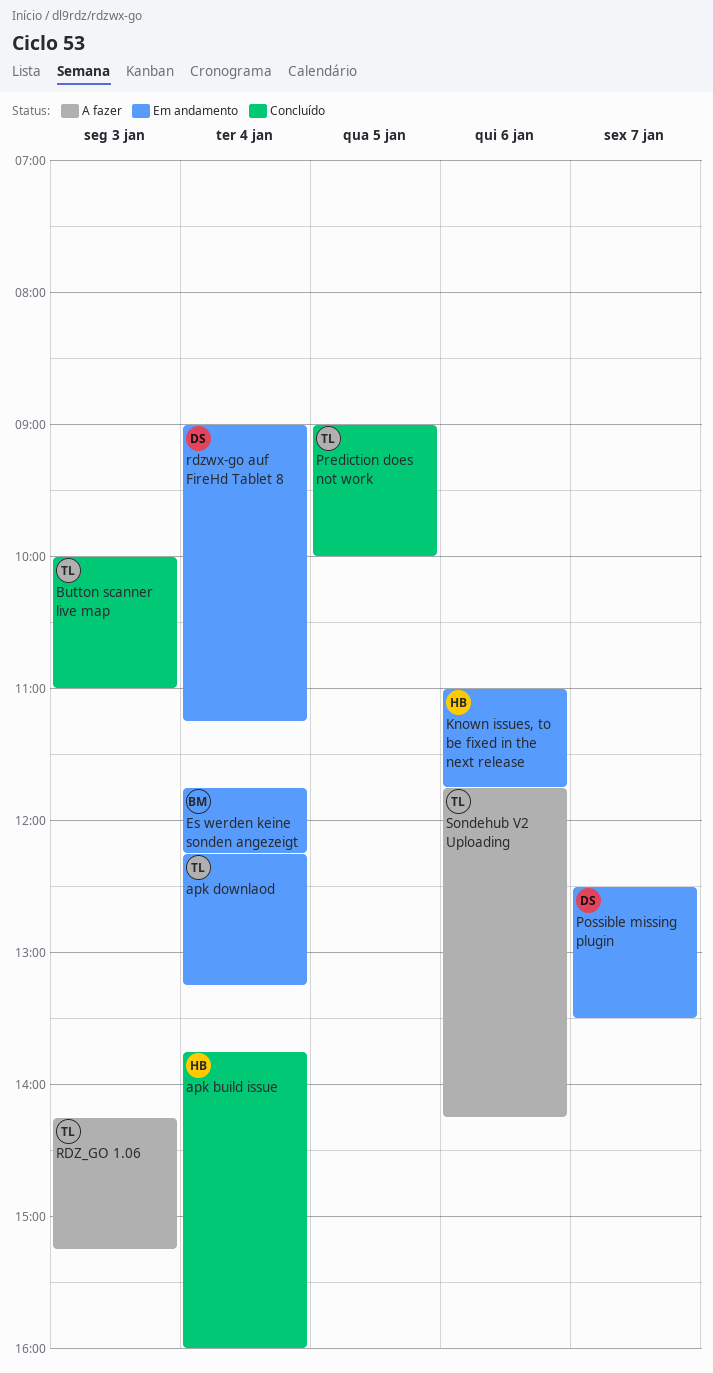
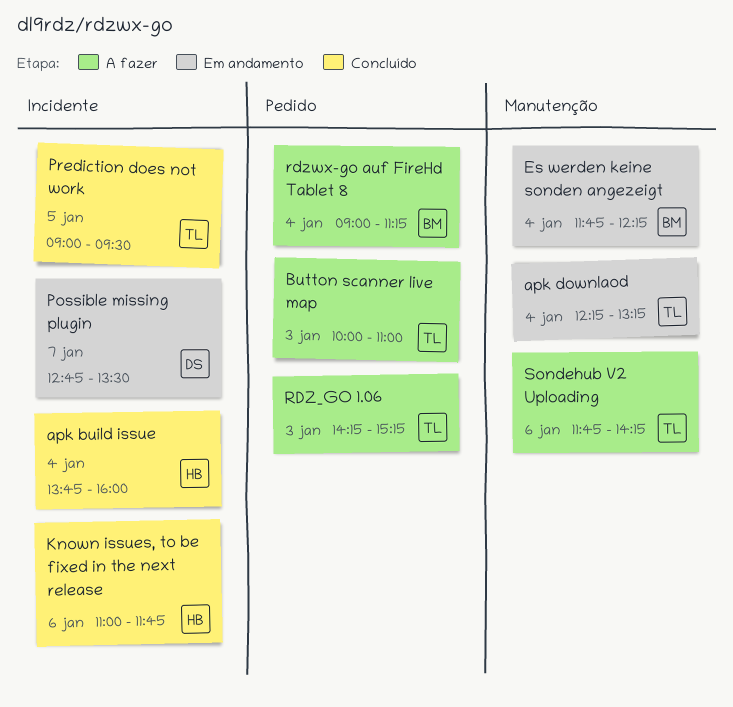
Button scanner live map, status: Concluído -> A fazer
Known issues, to be fixed in the next release, status: Em andamento -> Concluído
Possible missing plugin, begins: 12:30 -> 12:45
Prediction does not work, ends: 10:00 -> 09:30
rdzwx-go auf FireHd Tablet 8, status: Em andamento -> A fazer
rdzwx-go auf FireHd Tablet 8, owner: DS -> BM

